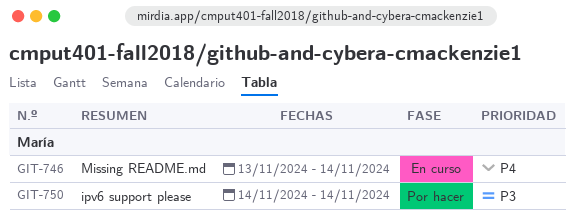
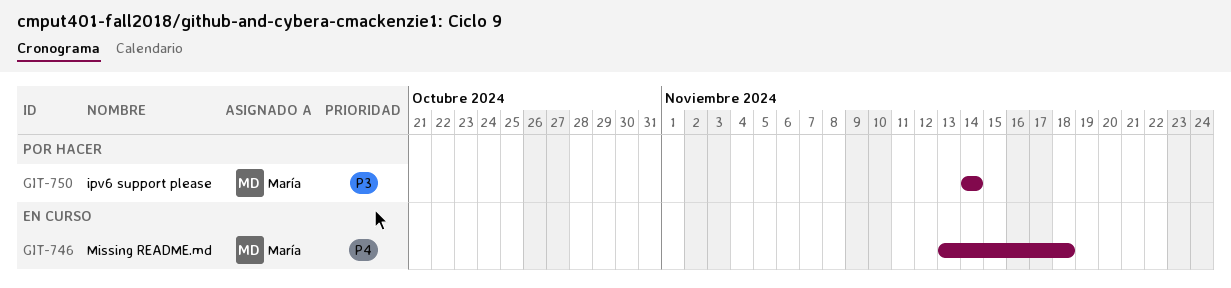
GIT-746, due: Nov 14 -> Nov 18

